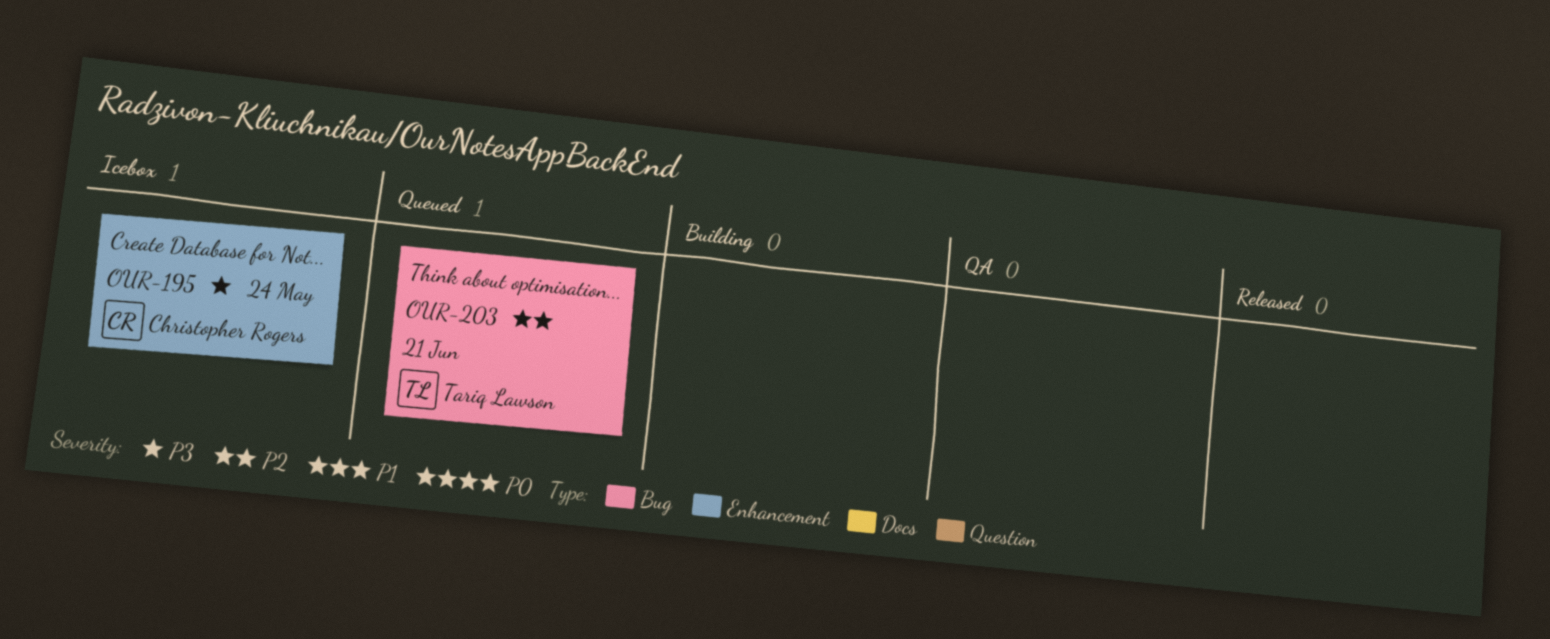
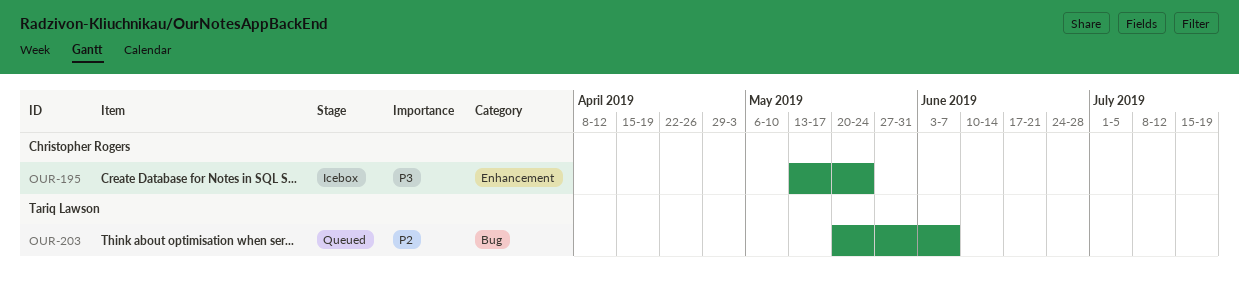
OUR-203, due: Jun 21 -> Jun 7

